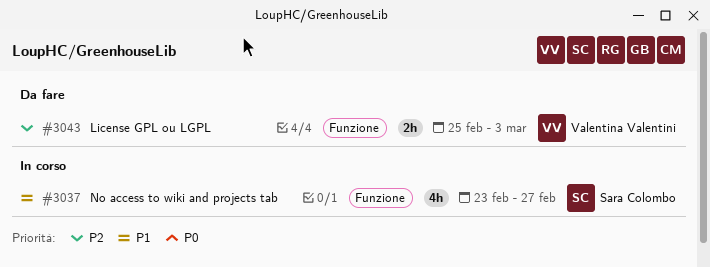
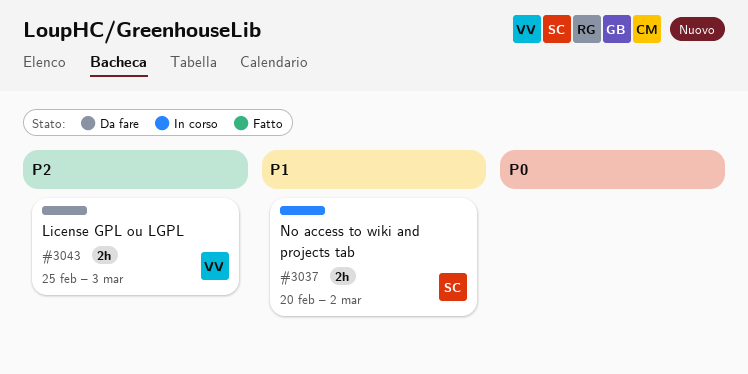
#3037, estimate: 4h -> 2h
#3037, start: Feb 23 -> Feb 20
#3037, due: Feb 27 -> Mar 2

